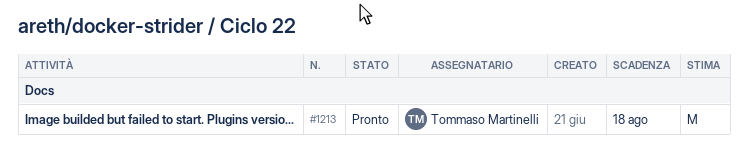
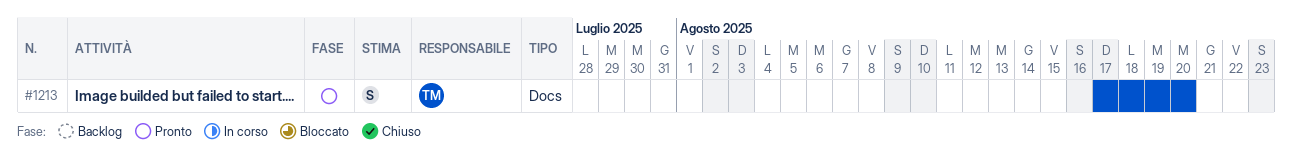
#1213, estimate: M -> S
#1213, due: Aug 18 -> Aug 20

